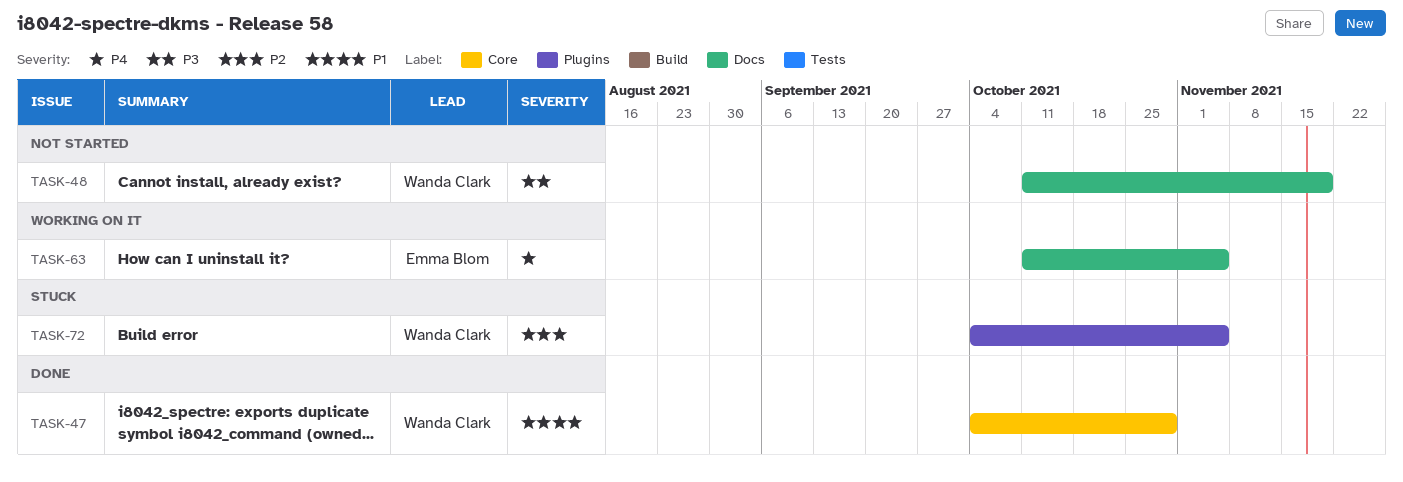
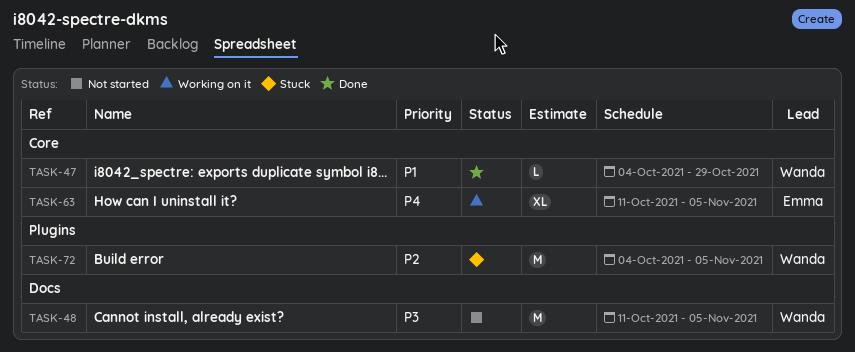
TASK-48, due: Nov 19 -> Nov 5
TASK-63, label: Docs -> Core

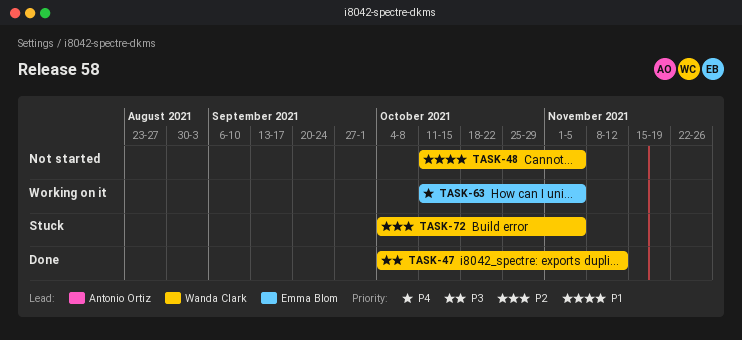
TASK-47, priority: P1 -> P3
TASK-47, due: Oct 29 -> Nov 12
TASK-48, priority: P3 -> P1

